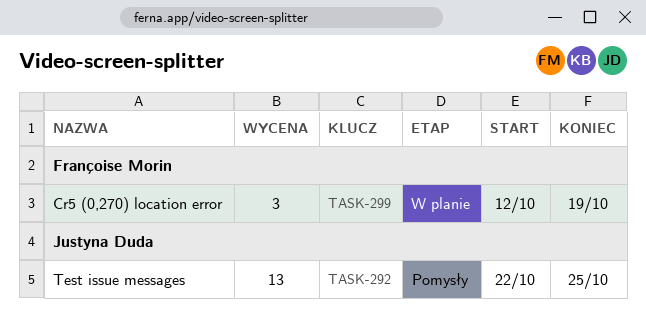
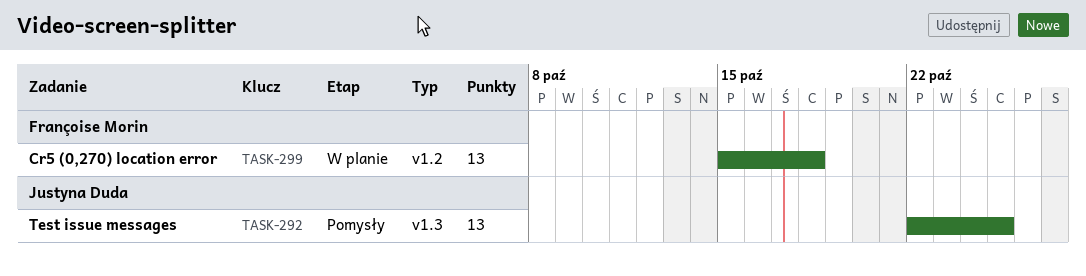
TASK-299, estimate: 3 -> 13
TASK-299, start: Oct 12 -> Oct 15
TASK-299, due: Oct 19 -> Oct 18

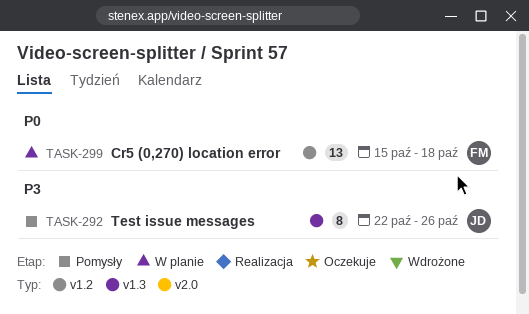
TASK-292, estimate: 13 -> 8
TASK-292, due: Oct 25 -> Oct 26

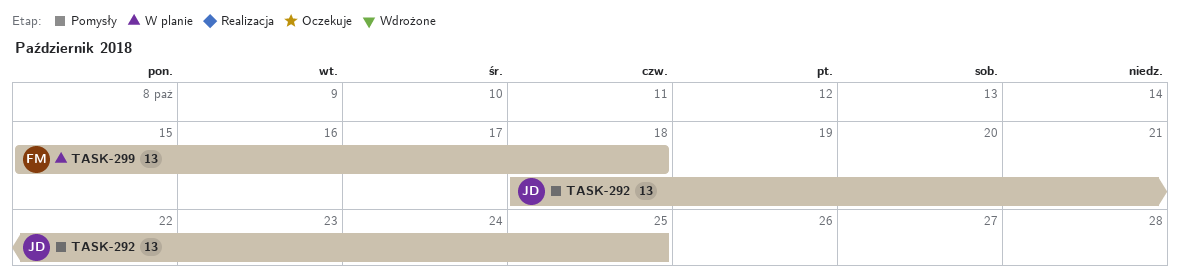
TASK-292, estimate: 8 -> 13
TASK-292, start: Oct 22 -> Oct 18
TASK-292, due: Oct 26 -> Oct 25

